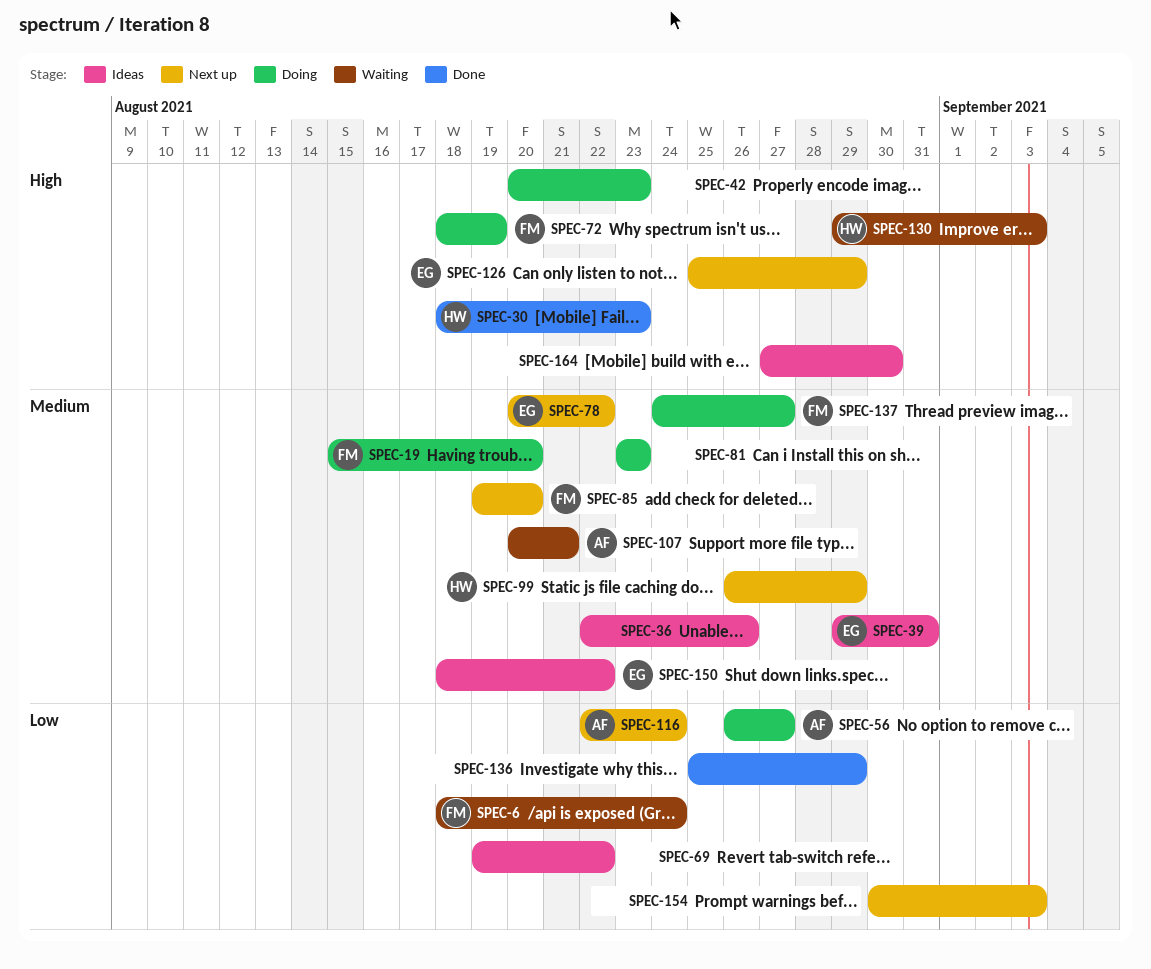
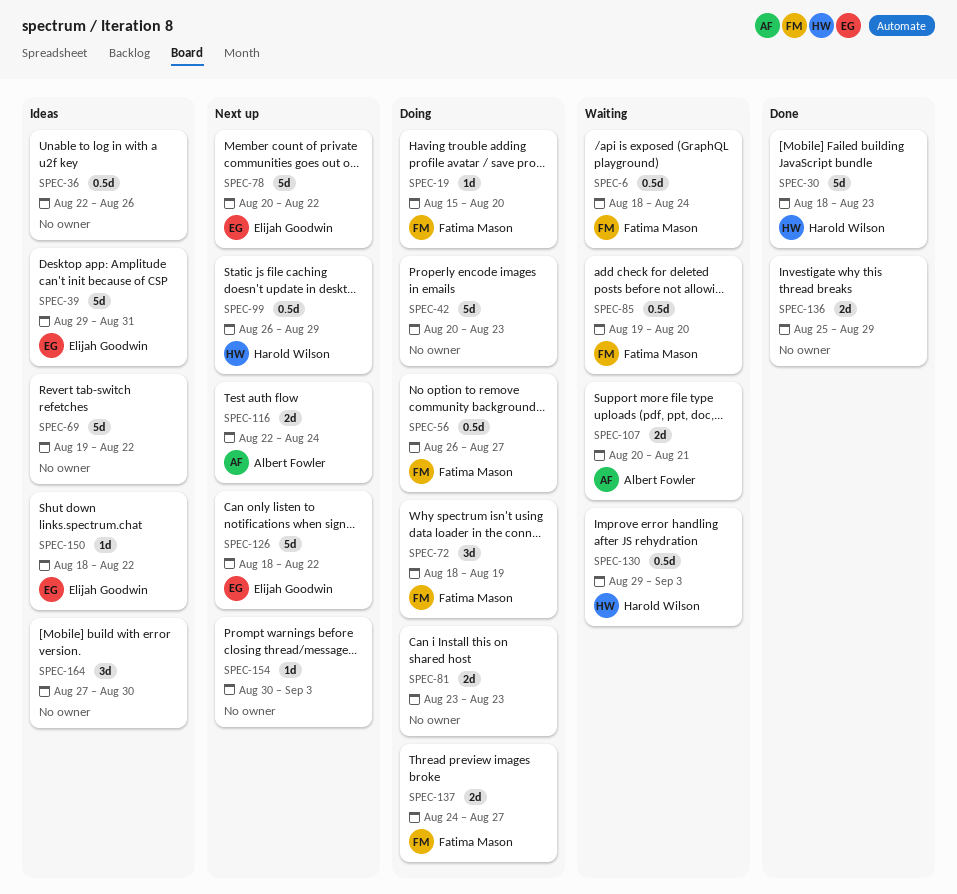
SPEC-56, owner: Albert Fowler -> Fatima Mason
SPEC-85, status: Next up -> Waiting
SPEC-126, start: Aug 25 -> Aug 18
SPEC-126, due: Aug 29 -> Aug 22

